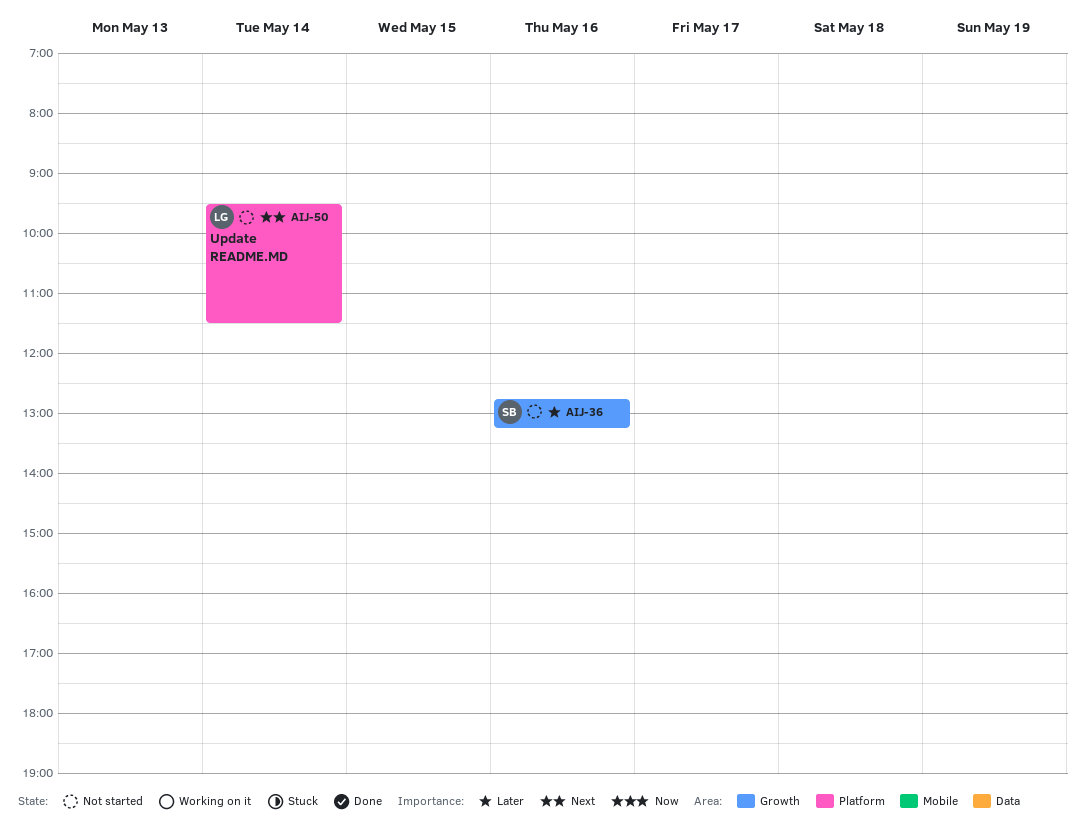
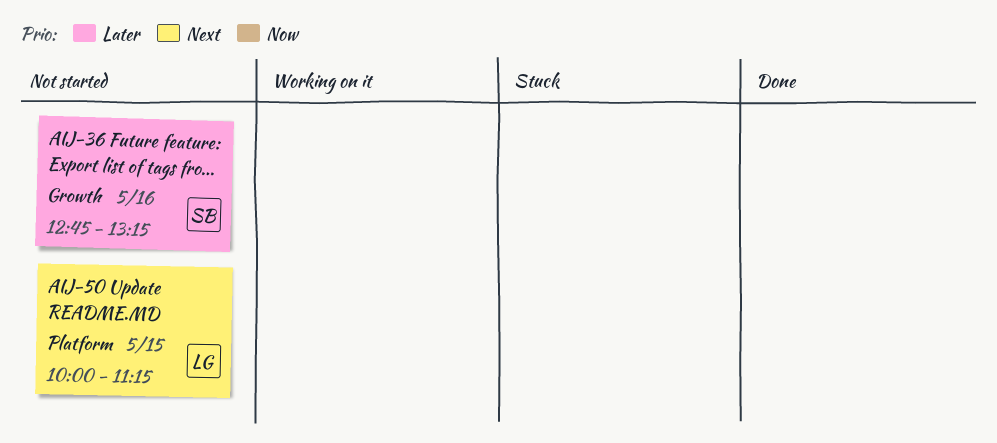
AIJ-50, day: May 14 -> May 15
AIJ-50, begins: 09:30 -> 10:00
AIJ-50, ends: 11:30 -> 11:15

